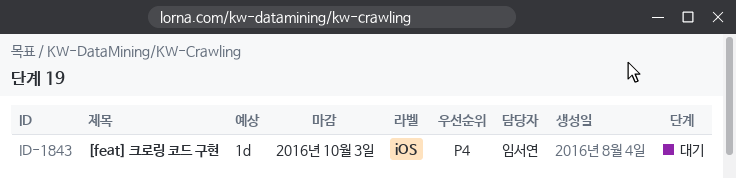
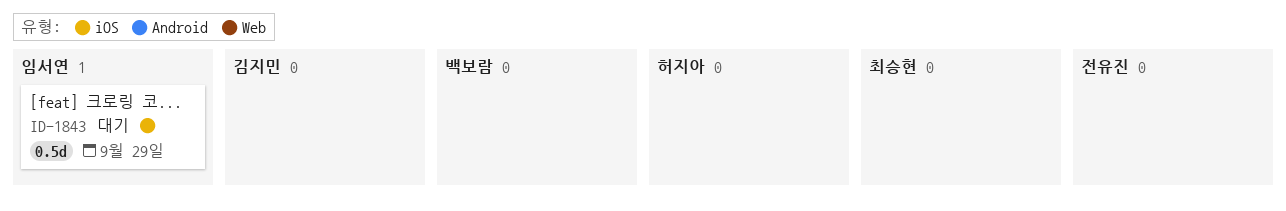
ID-1843, estimate: 1d -> 0.5d
ID-1843, due: Oct 3 -> Sep 29

